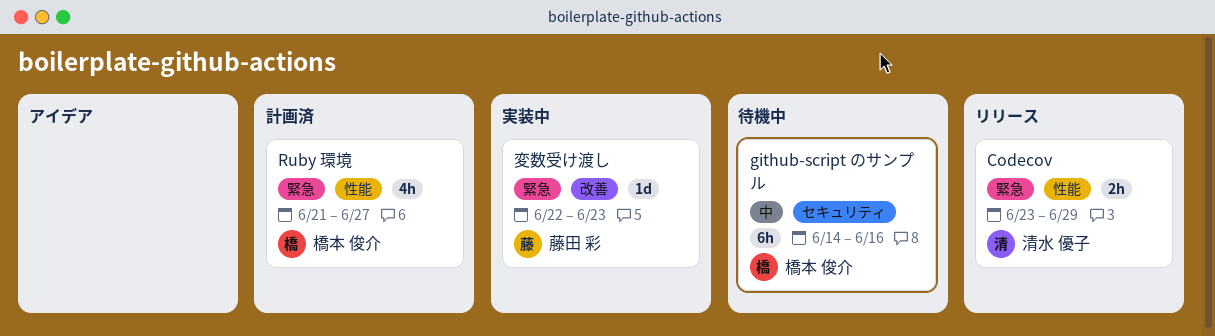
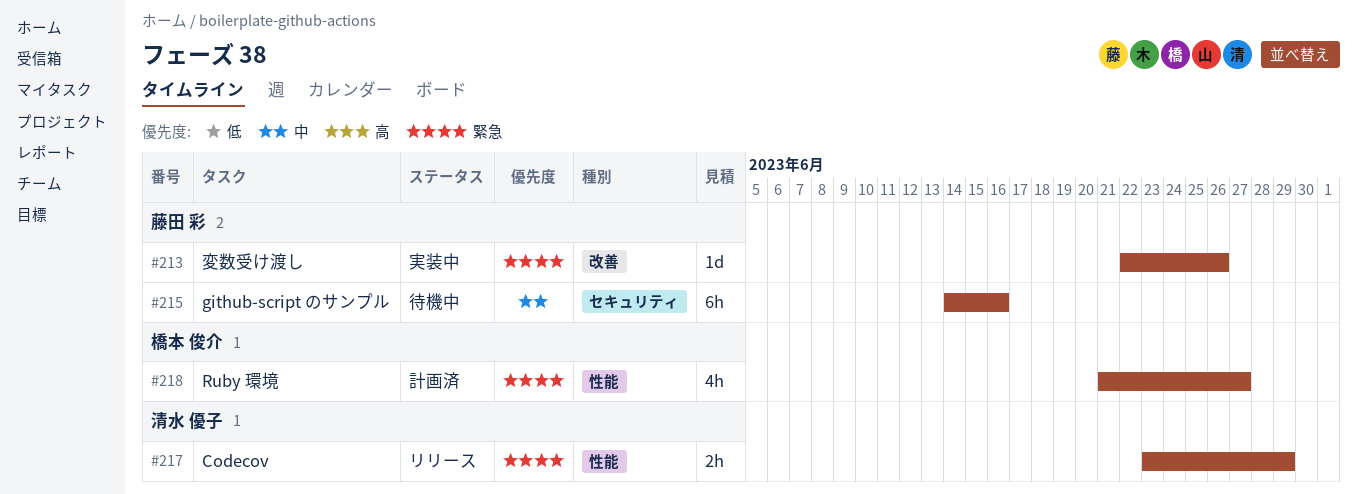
github-script のサンプル, owner: 橋本 俊介 -> 藤田 彩
変数受け渡し, due: Jun 23 -> Jun 26

